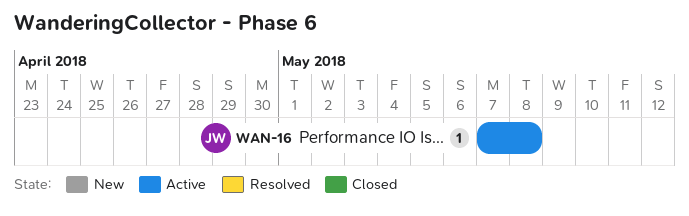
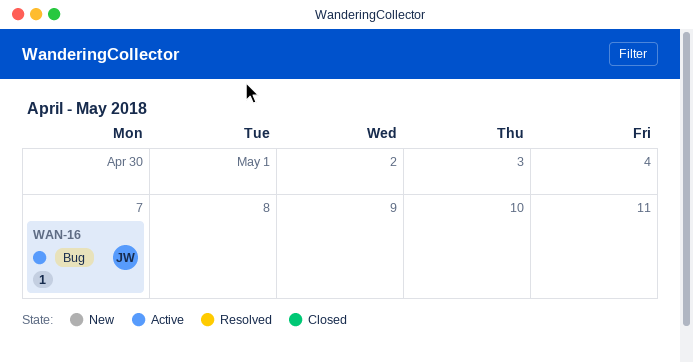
WAN-16, due: May 8 -> May 7

